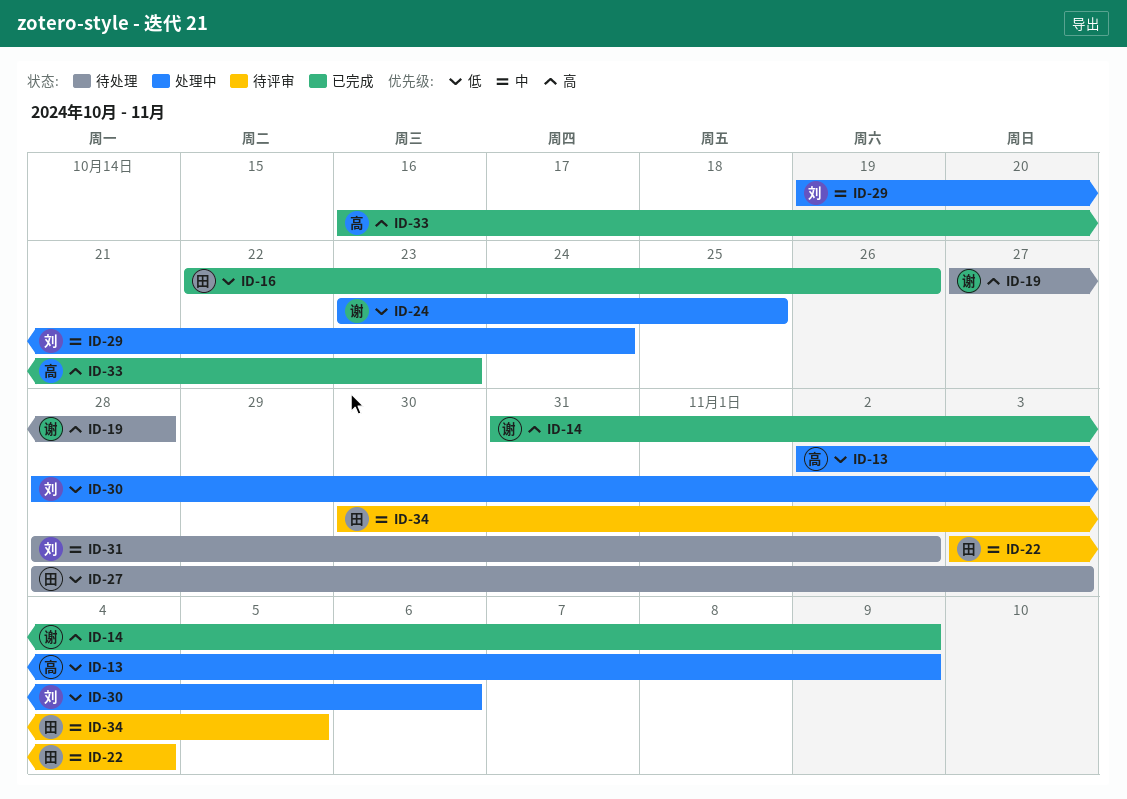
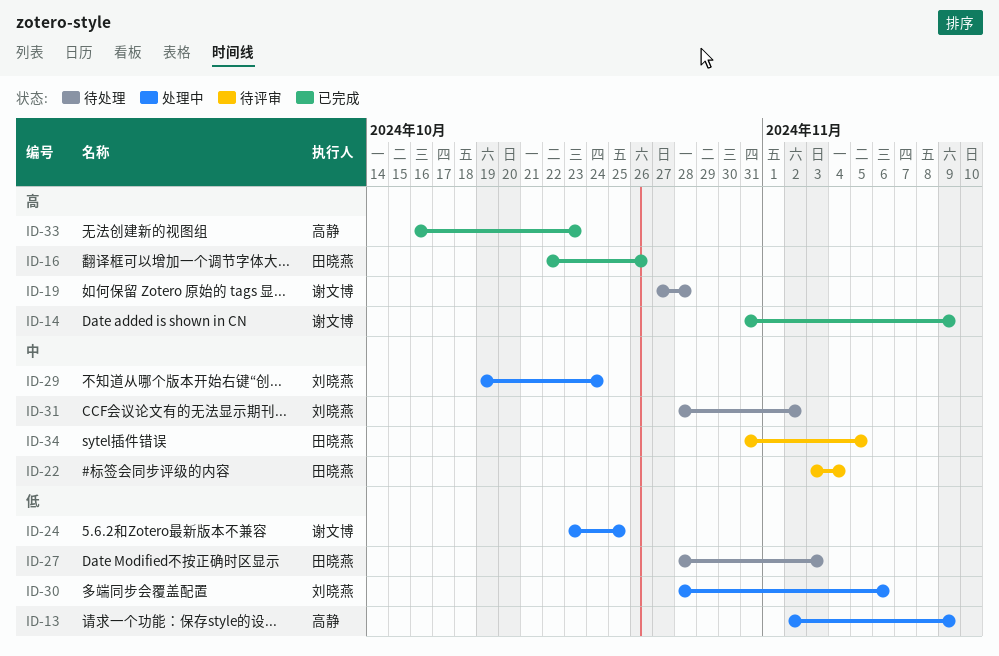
ID-16, priority: 低 -> 高
ID-34, start: Oct 30 -> Oct 31

